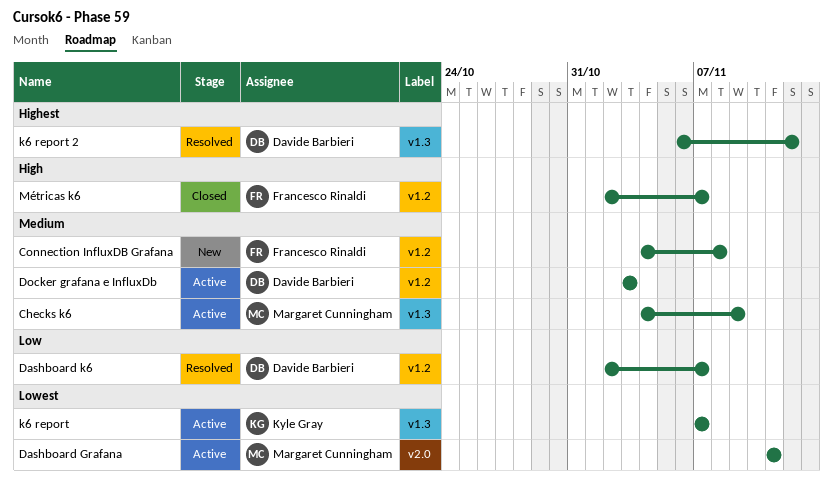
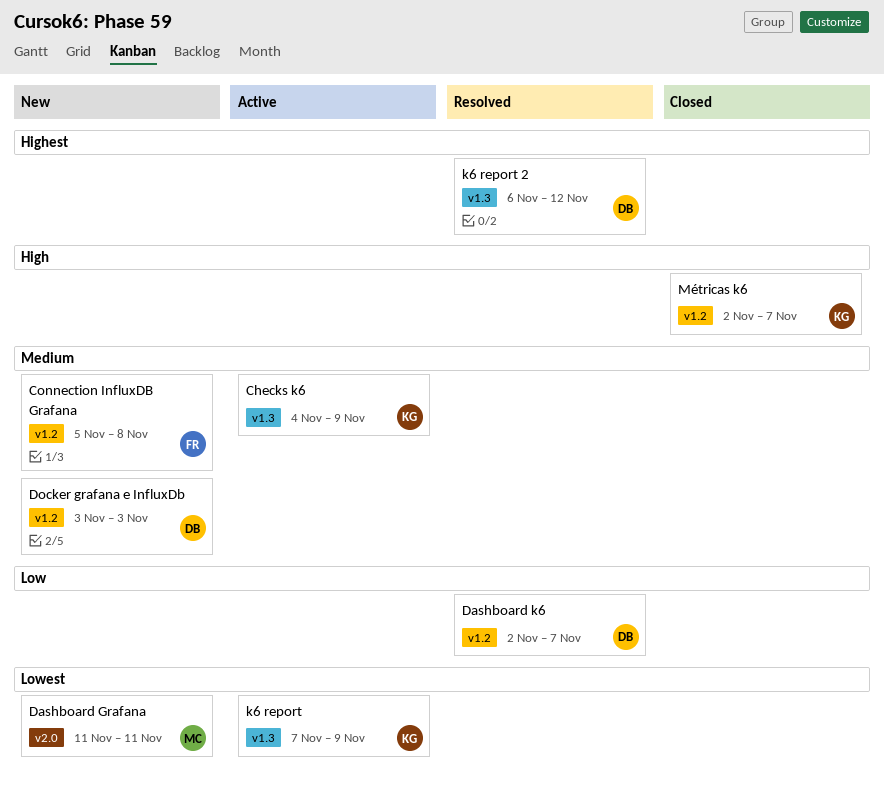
Checks k6, owner: Margaret Cunningham -> Kyle Gray
Connection InfluxDB Grafana, start: Nov 4 -> Nov 5
Dashboard Grafana, status: Active -> New
Docker grafana e InfluxDb, status: Active -> New
k6 report, due: Nov 7 -> Nov 9
Métricas k6, owner: Francesco Rinaldi -> Kyle Gray

